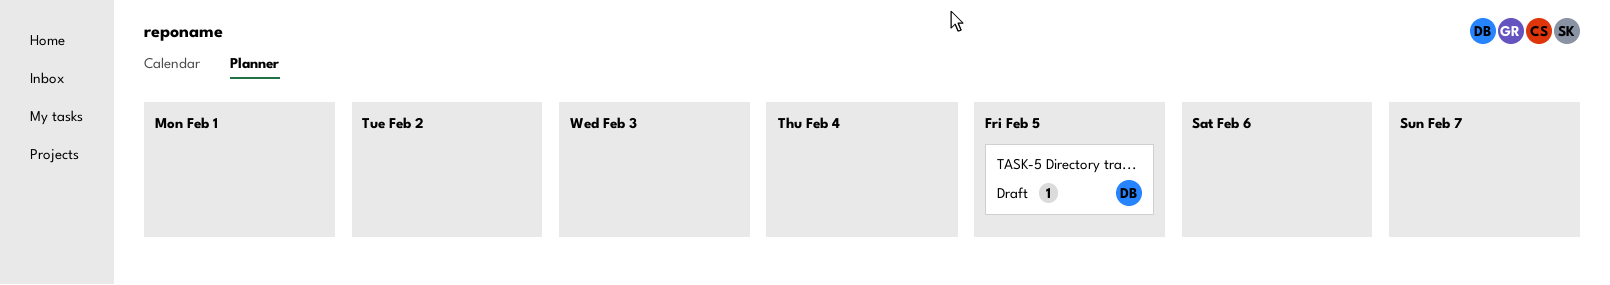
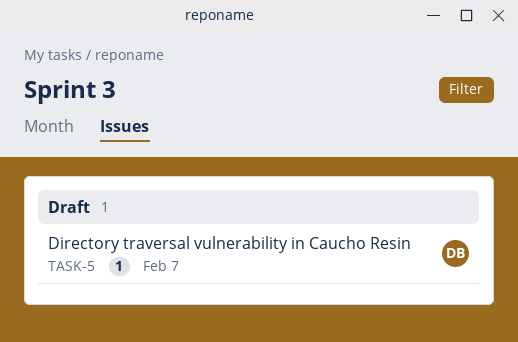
TASK-5, due: Feb 5 -> Feb 7

